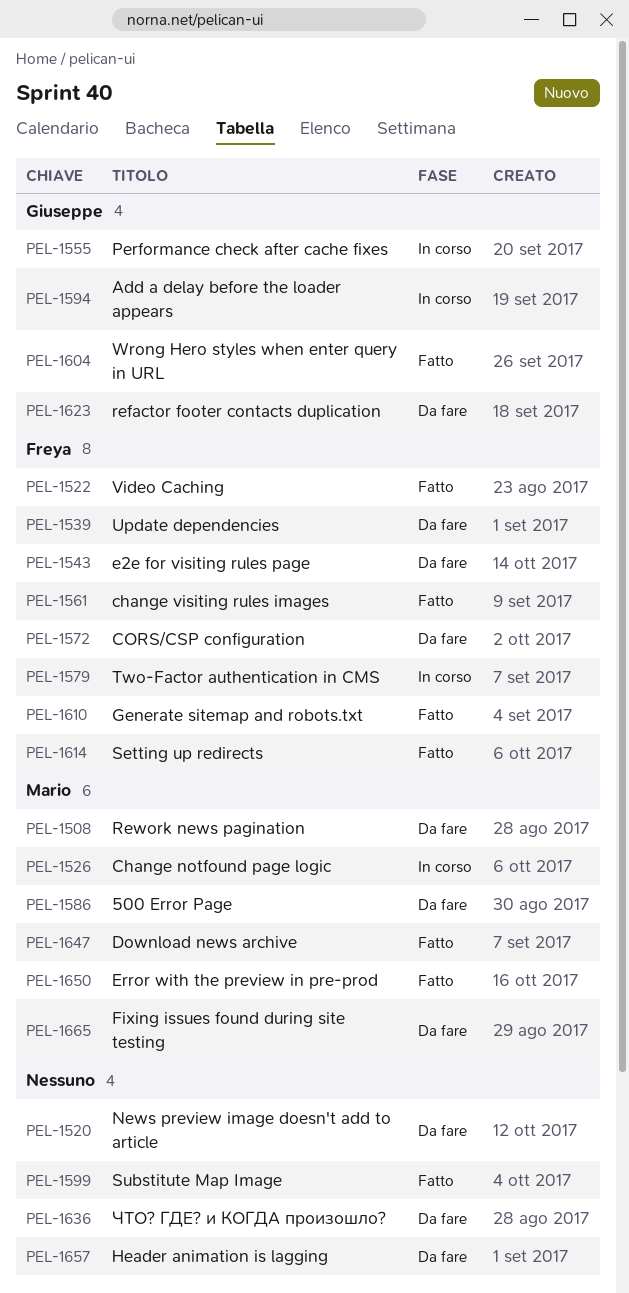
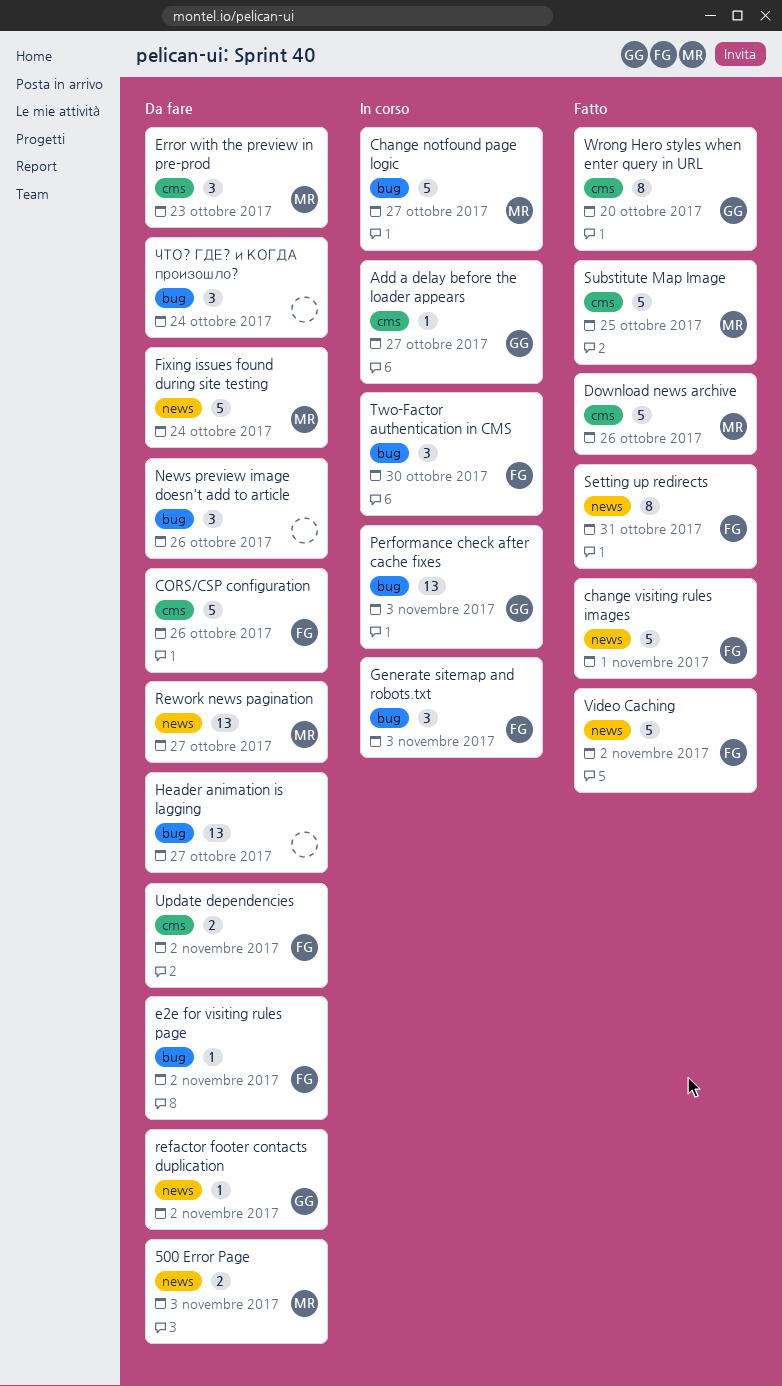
Error with the preview in pre-prod, status: Fatto -> Da fare
Generate sitemap and robots.txt, status: Fatto -> In corso
Substitute Map Image, owner: none -> Mario

